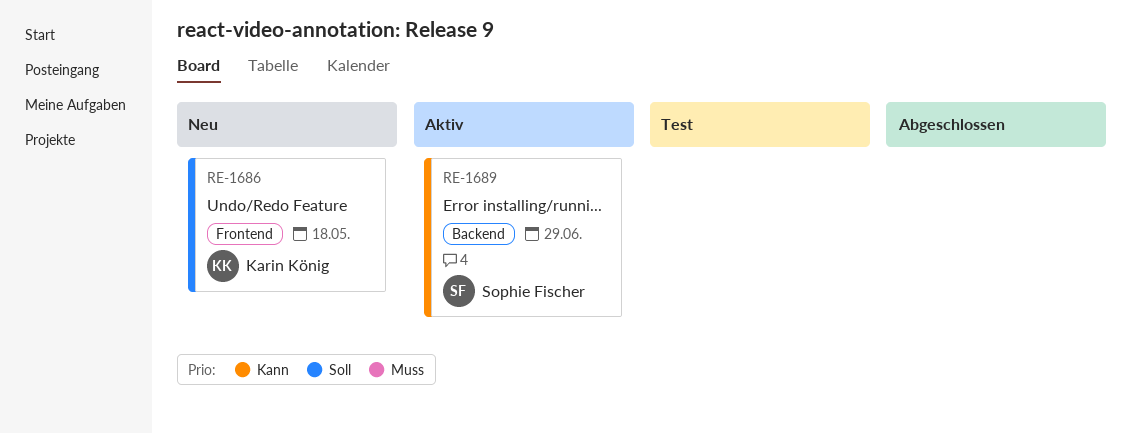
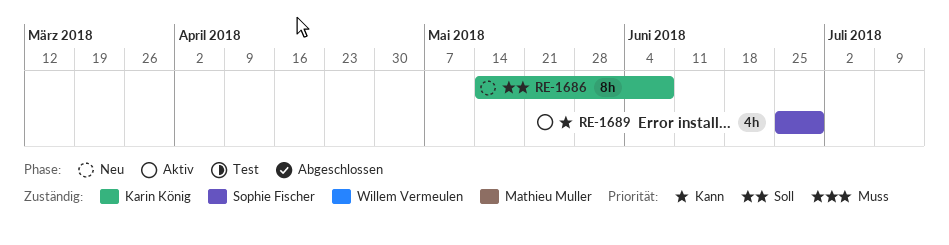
RE-1686, due: May 18 -> Jun 8

